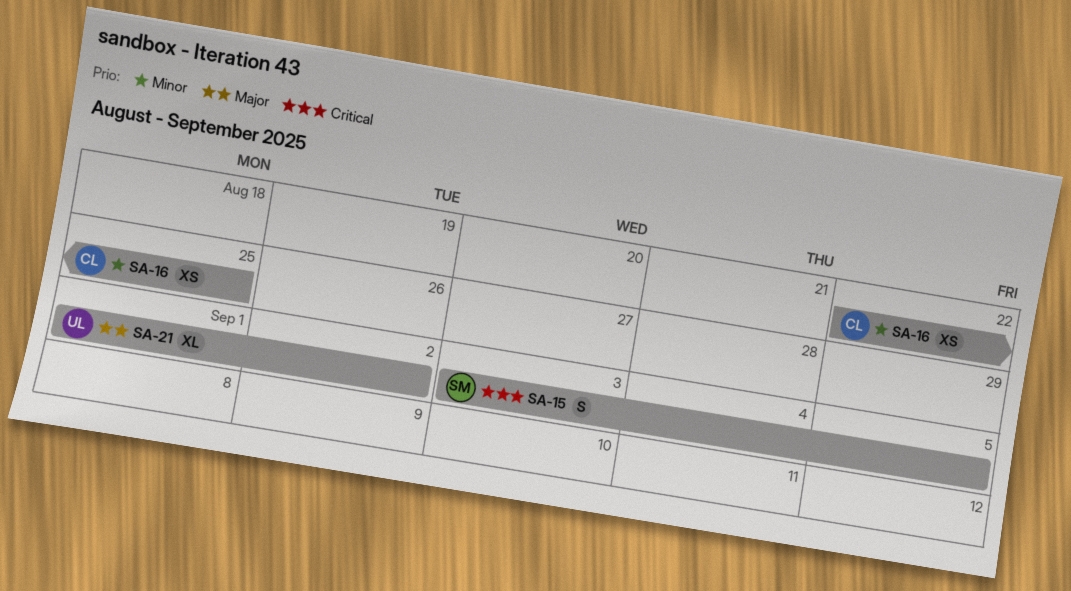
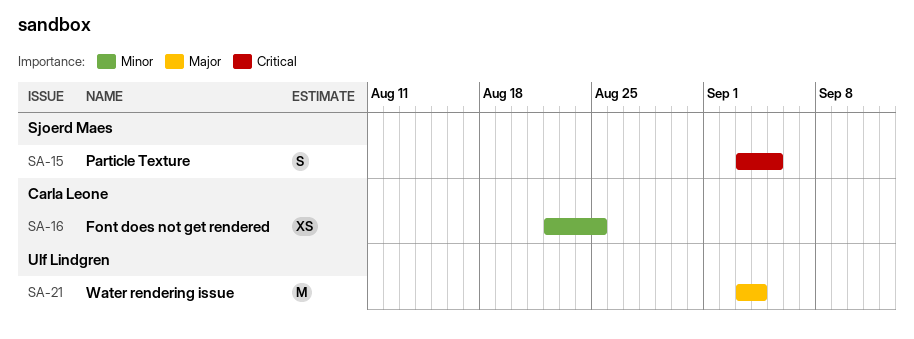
SA-21, estimate: XL -> M
SA-21, start: Sep 1 -> Sep 3
SA-21, due: Sep 2 -> Sep 4

